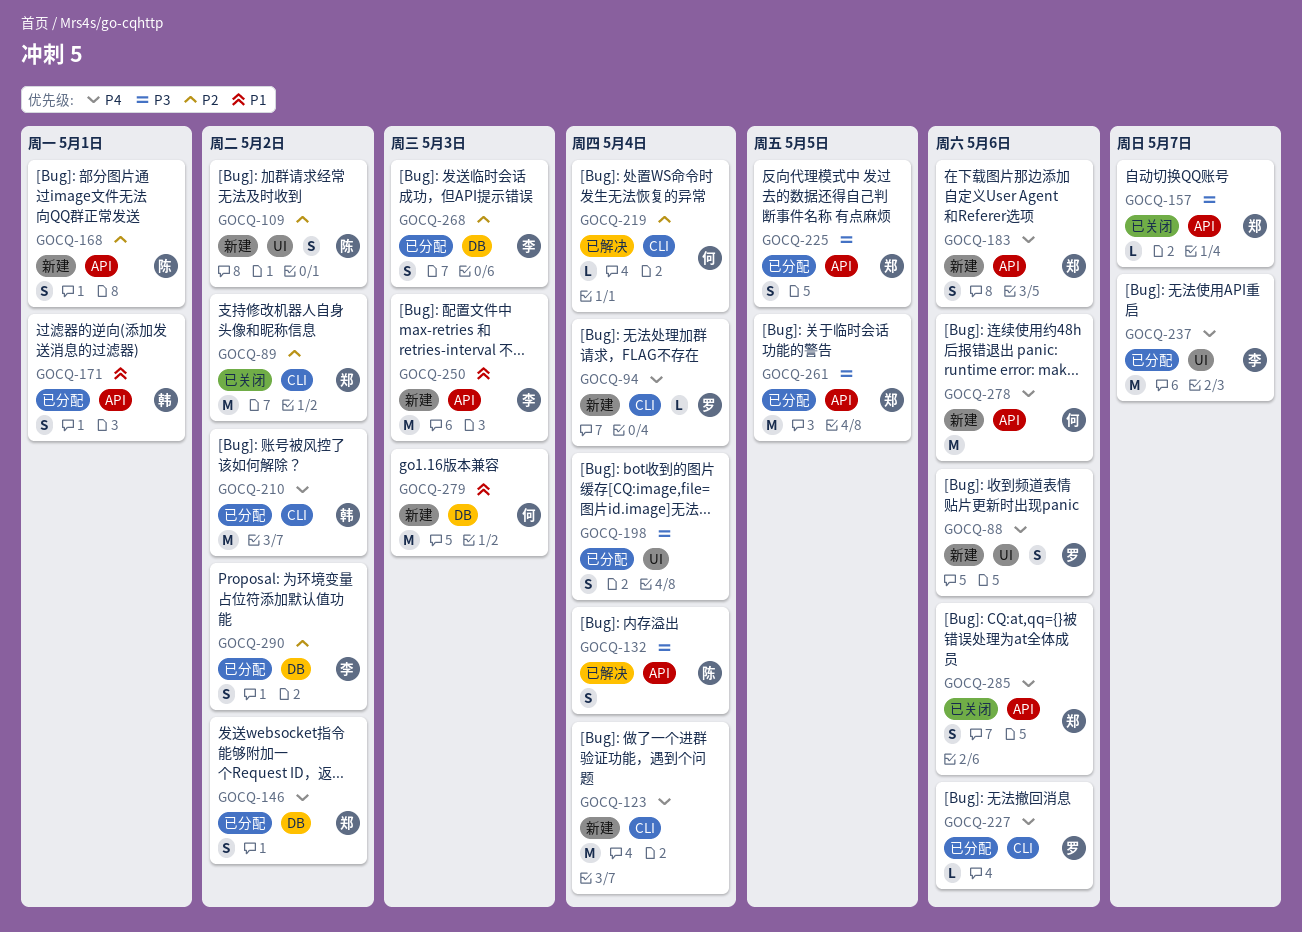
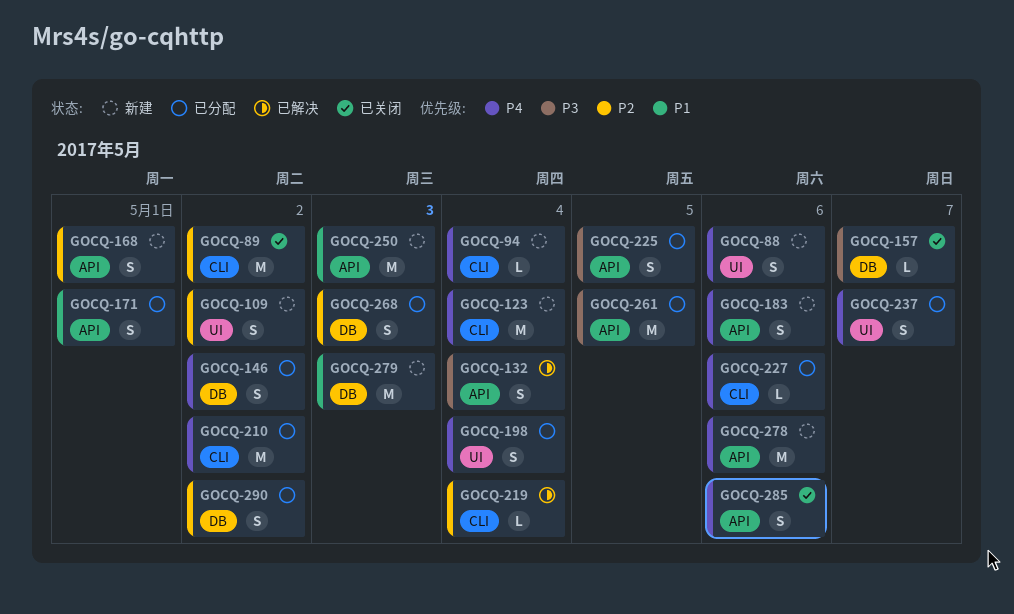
GOCQ-157, label: API -> DB
GOCQ-198, priority: P3 -> P4
GOCQ-237, estimate: M -> S

